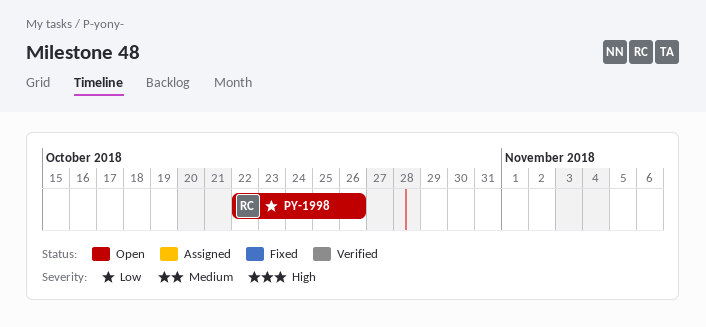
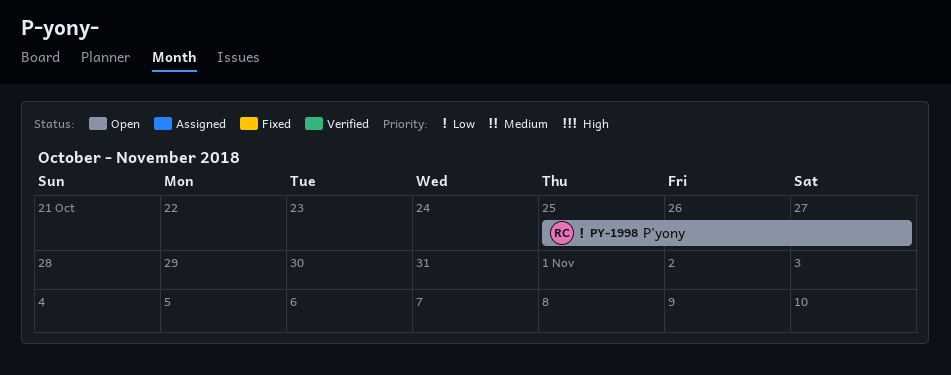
PY-1998, start: Oct 22 -> Oct 25
PY-1998, due: Oct 26 -> Oct 27

